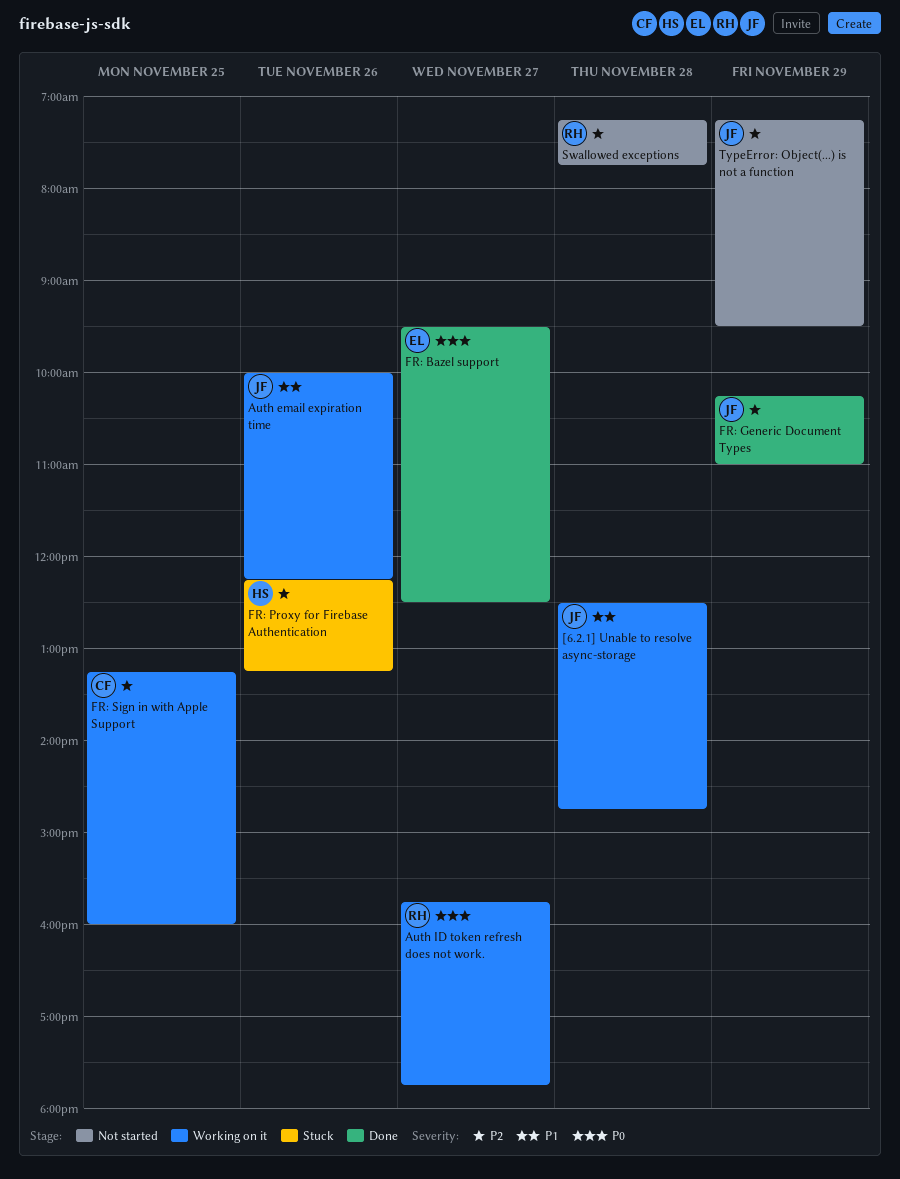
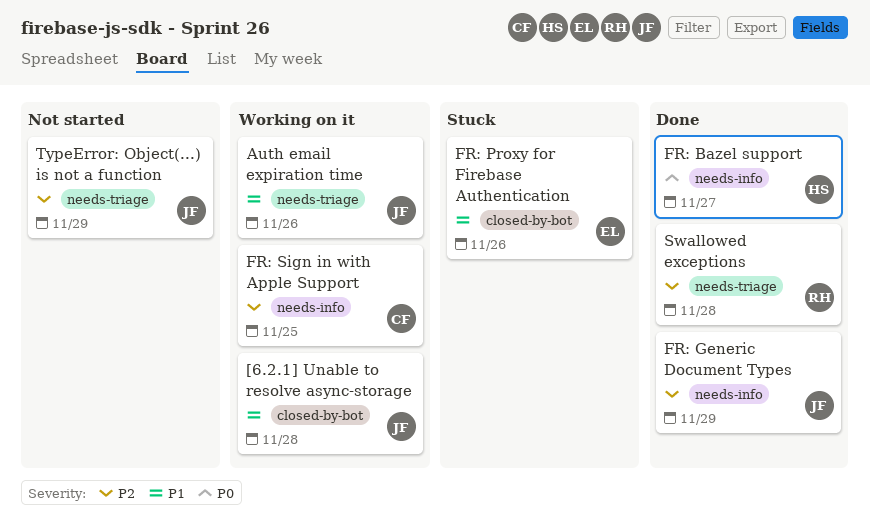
Auth ID token refresh does not work.: present -> none
FR: Bazel support, owner: EL -> HS
FR: Proxy for Firebase Authentication, owner: HS -> EL
FR: Proxy for Firebase Authentication, priority: P2 -> P1
Swallowed exceptions, status: Not started -> Done

